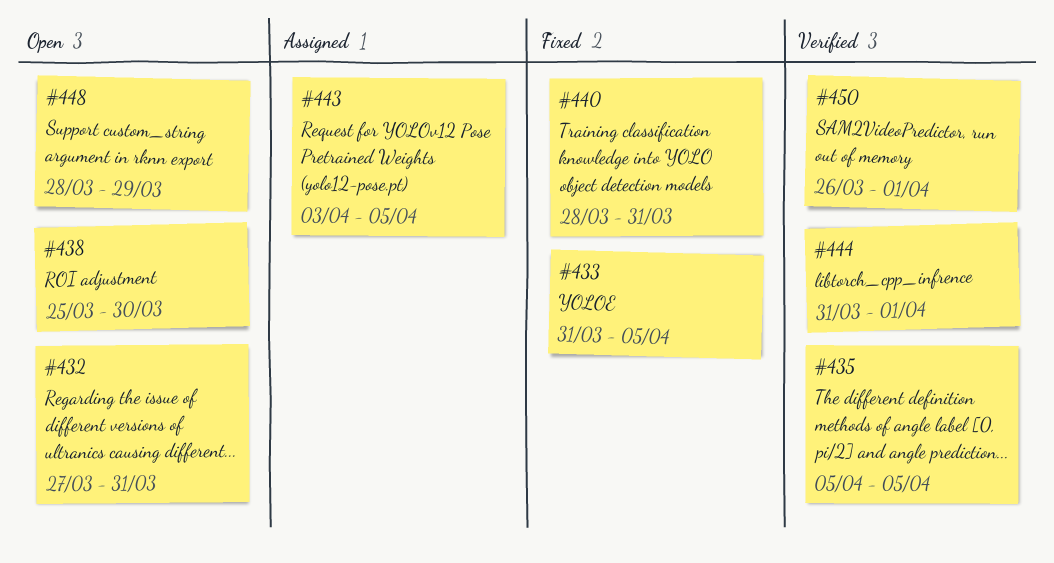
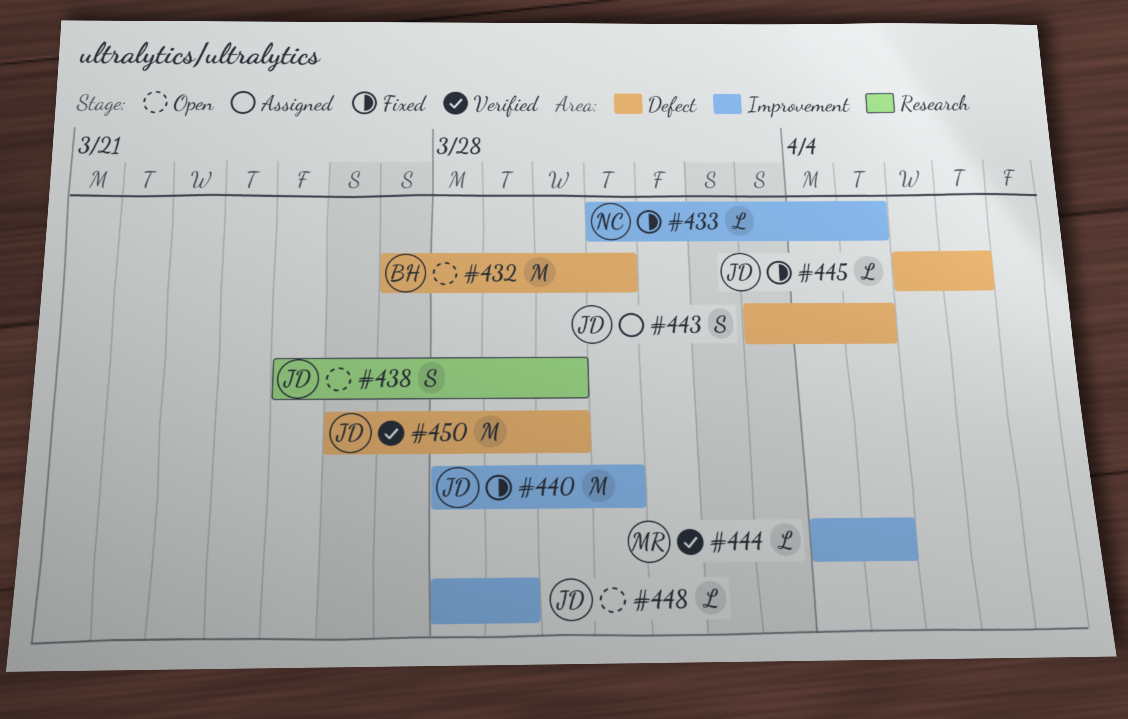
#435: present -> none
#444, start: Mar 31 -> Apr 4
#444, due: Apr 1 -> Apr 5
#445: none -> present
#450, due: Apr 1 -> Mar 30

